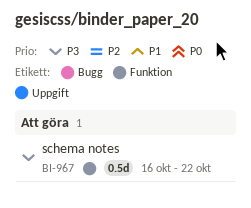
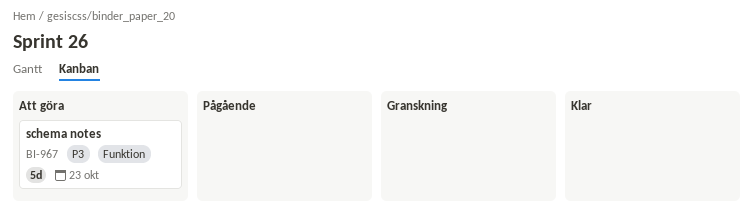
BI-967, estimate: 0.5d -> 5d
BI-967, due: Oct 22 -> Oct 23

